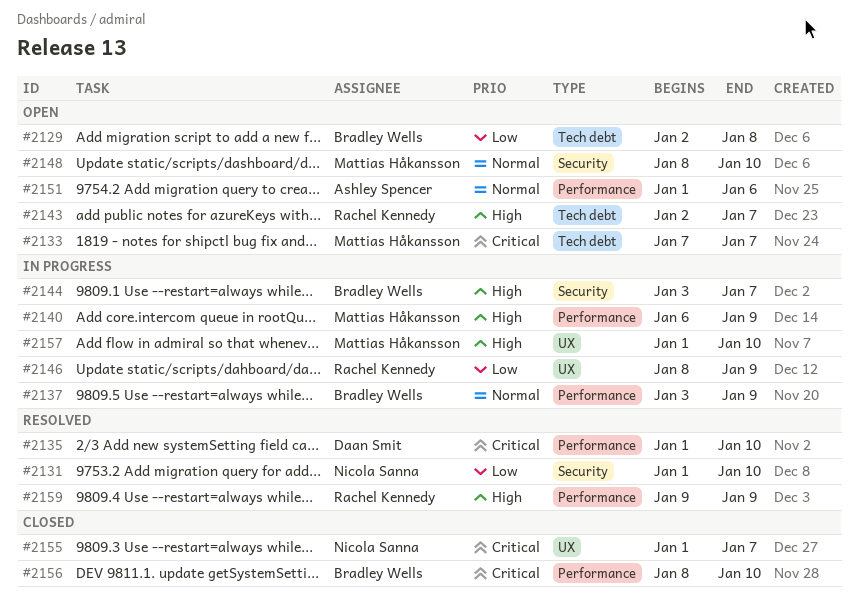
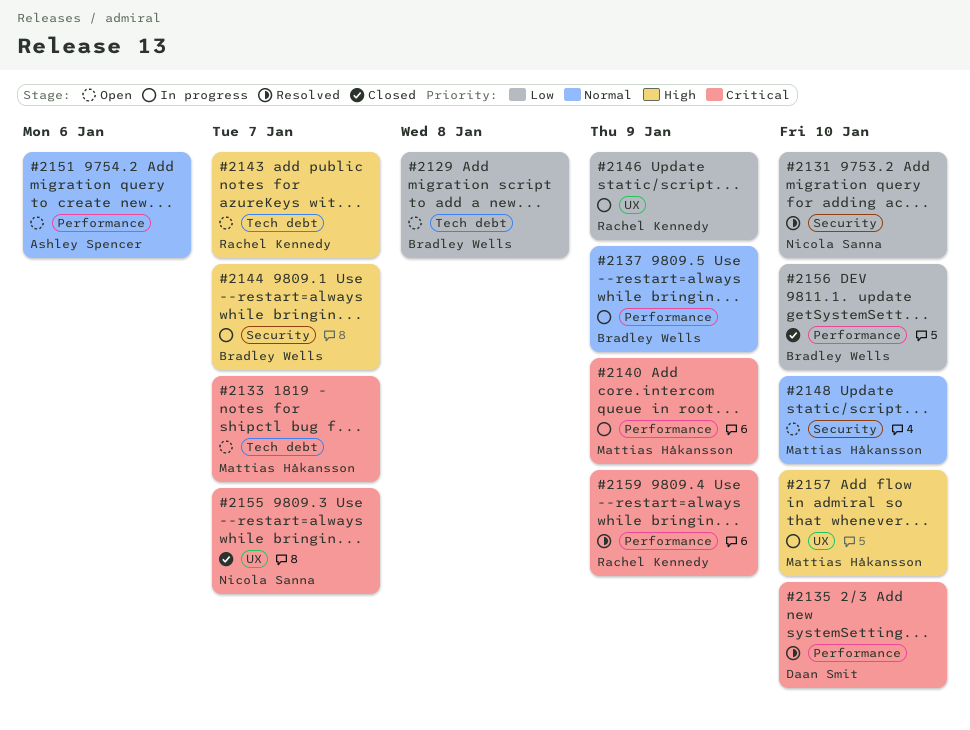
#2140, priority: High -> Critical
#2156, priority: Critical -> Low
#2159, priority: High -> Critical

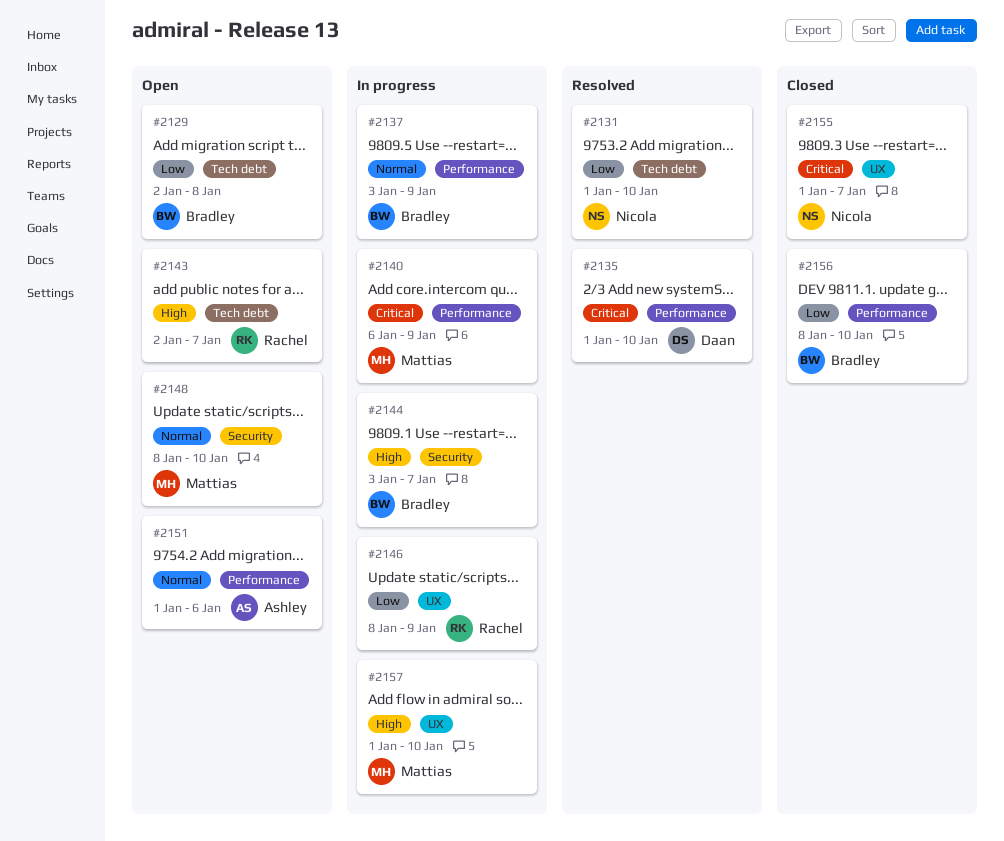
#2131, label: Security -> Tech debt
#2133: present -> none
#2159: present -> none

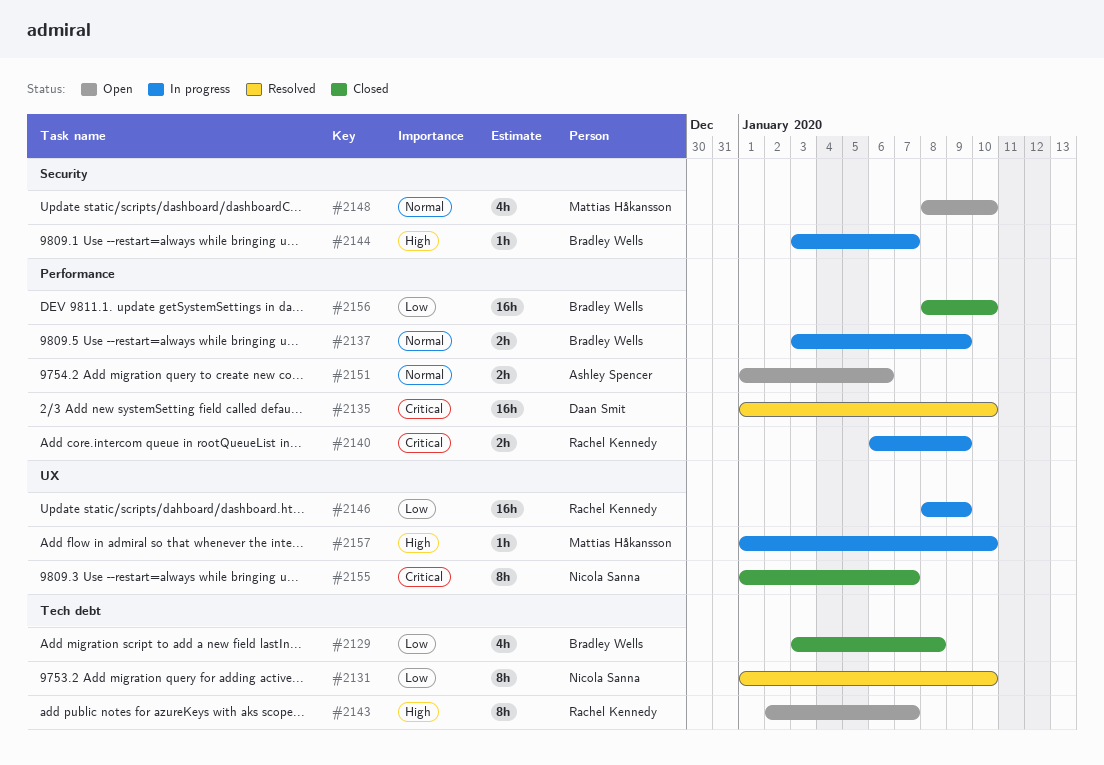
#2129, status: Open -> Closed
#2129, start: Jan 2 -> Jan 3
#2140, owner: Mattias Håkansson -> Rachel Kennedy

